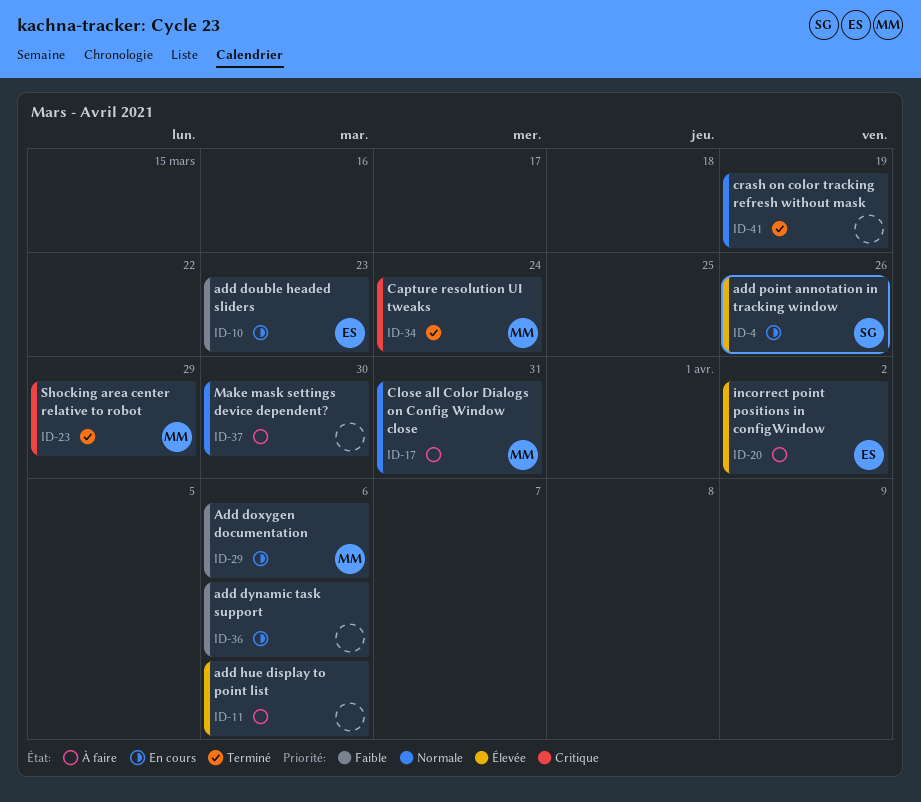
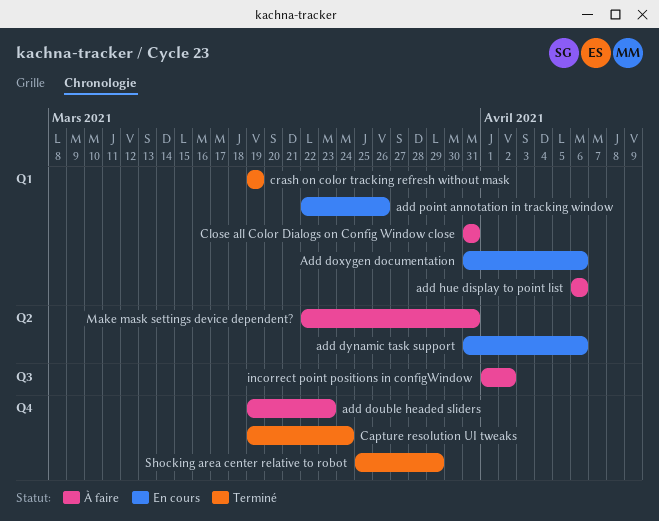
add double headed sliders, status: En cours -> À faire
Make mask settings device dependent?, due: Mar 30 -> Mar 31

